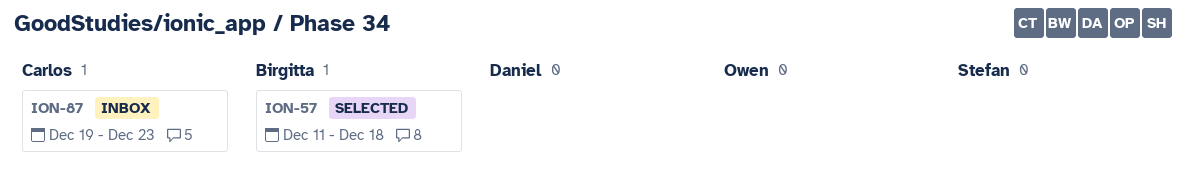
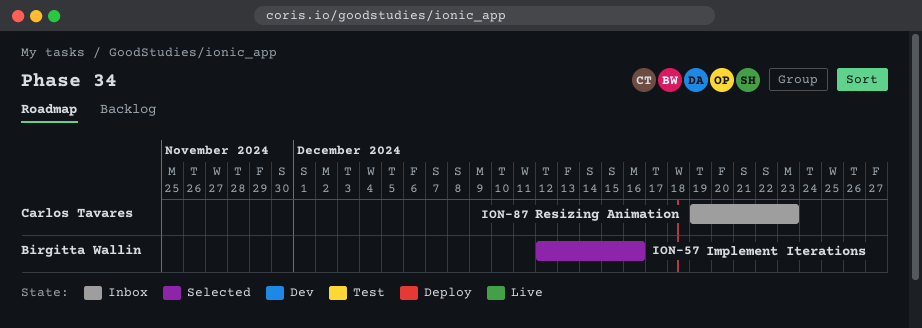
ION-57, start: Dec 11 -> Dec 12
ION-57, due: Dec 18 -> Dec 16

